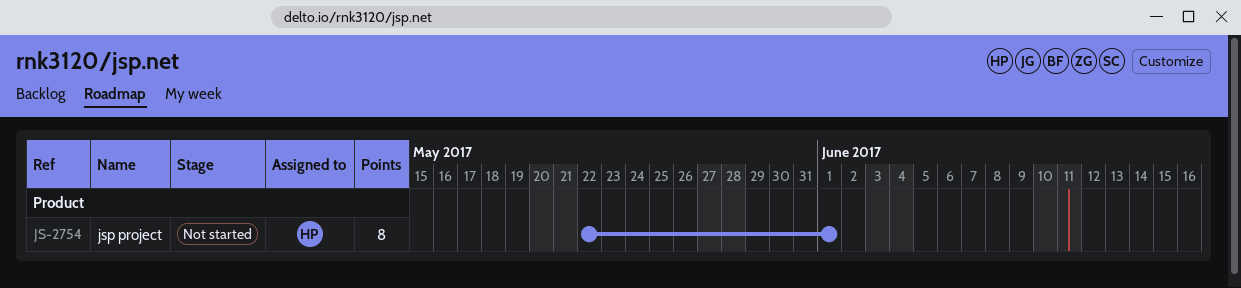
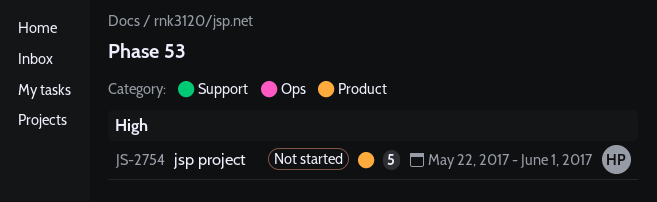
JS-2754, estimate: 8 -> 5

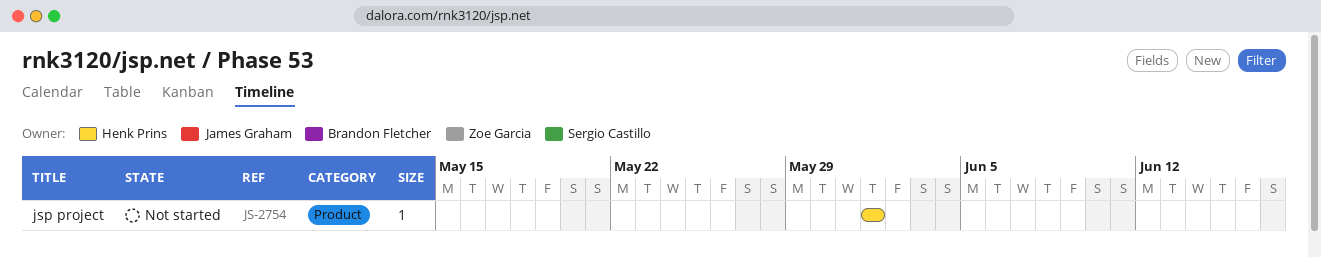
JS-2754, estimate: 5 -> 1
JS-2754, start: May 22 -> Jun 1

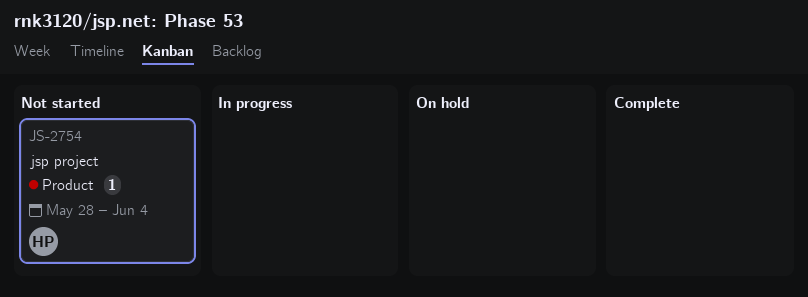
JS-2754, start: Jun 1 -> May 28
JS-2754, due: Jun 1 -> Jun 4

